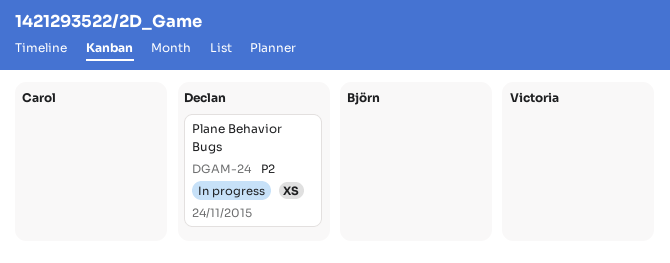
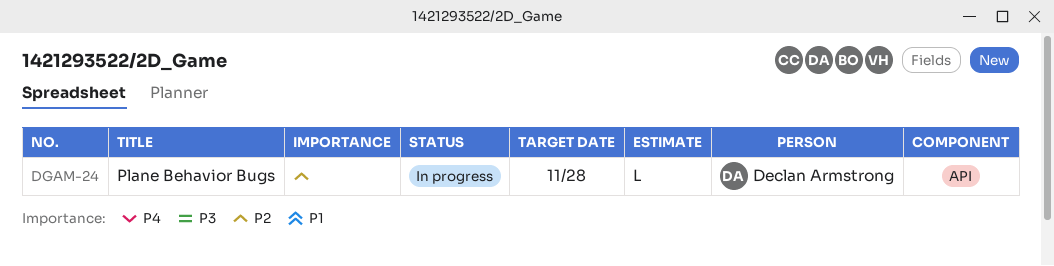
DGAM-24, estimate: XS -> L
DGAM-24, due: Nov 24 -> Nov 28

